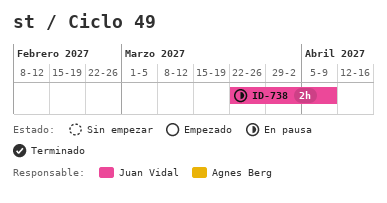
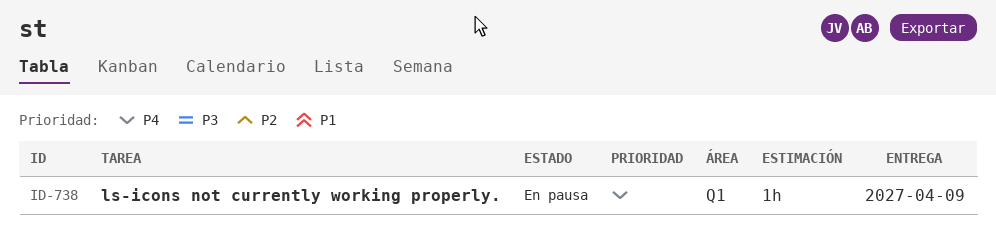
ID-738, estimate: 2h -> 1h

